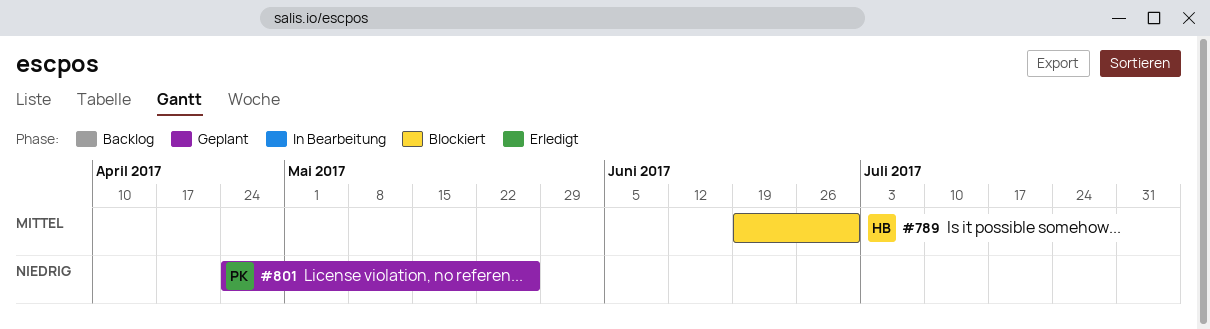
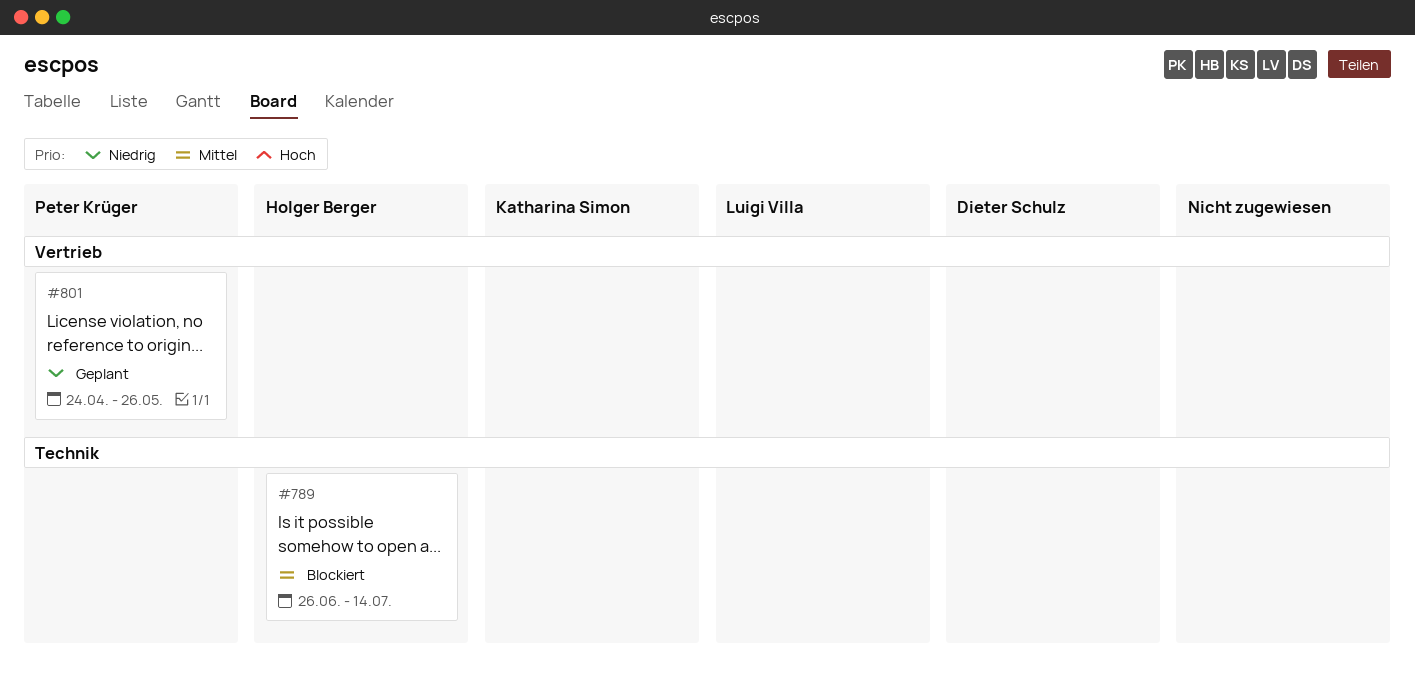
#789, start: Jun 19 -> Jun 26
#789, due: Jun 30 -> Jul 14

